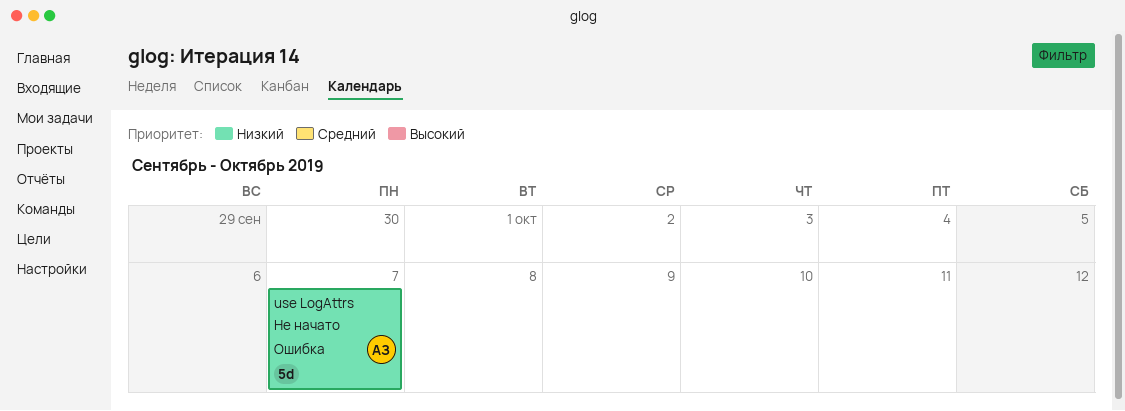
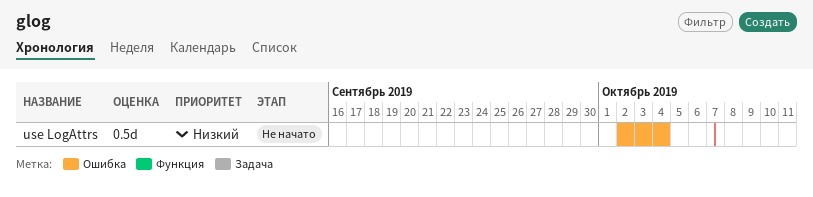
use LogAttrs, estimate: 5d -> 0.5d
use LogAttrs, due: Oct 7 -> Oct 4

